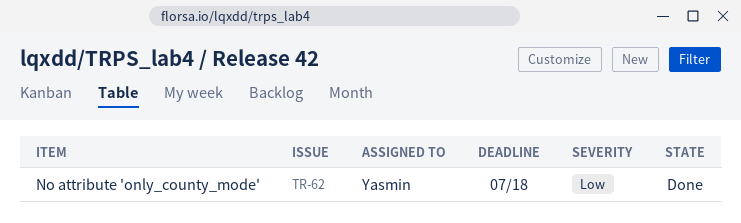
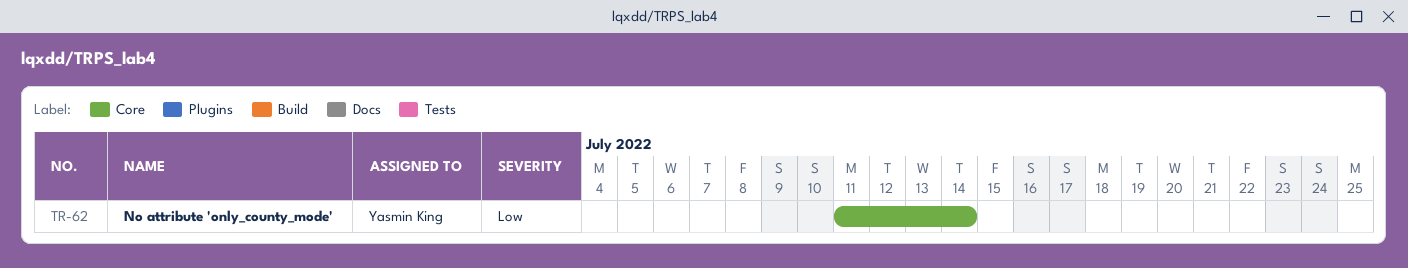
TR-62, due: Jul 18 -> Jul 14

